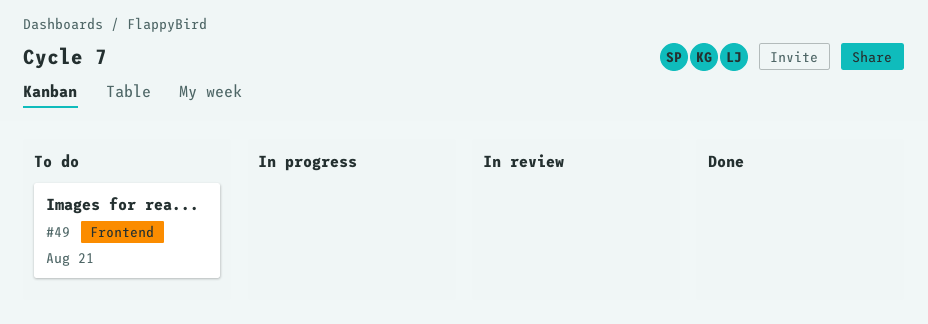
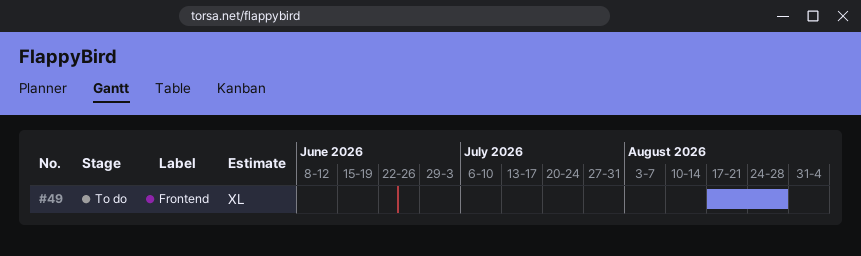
#49, due: Aug 21 -> Aug 28

